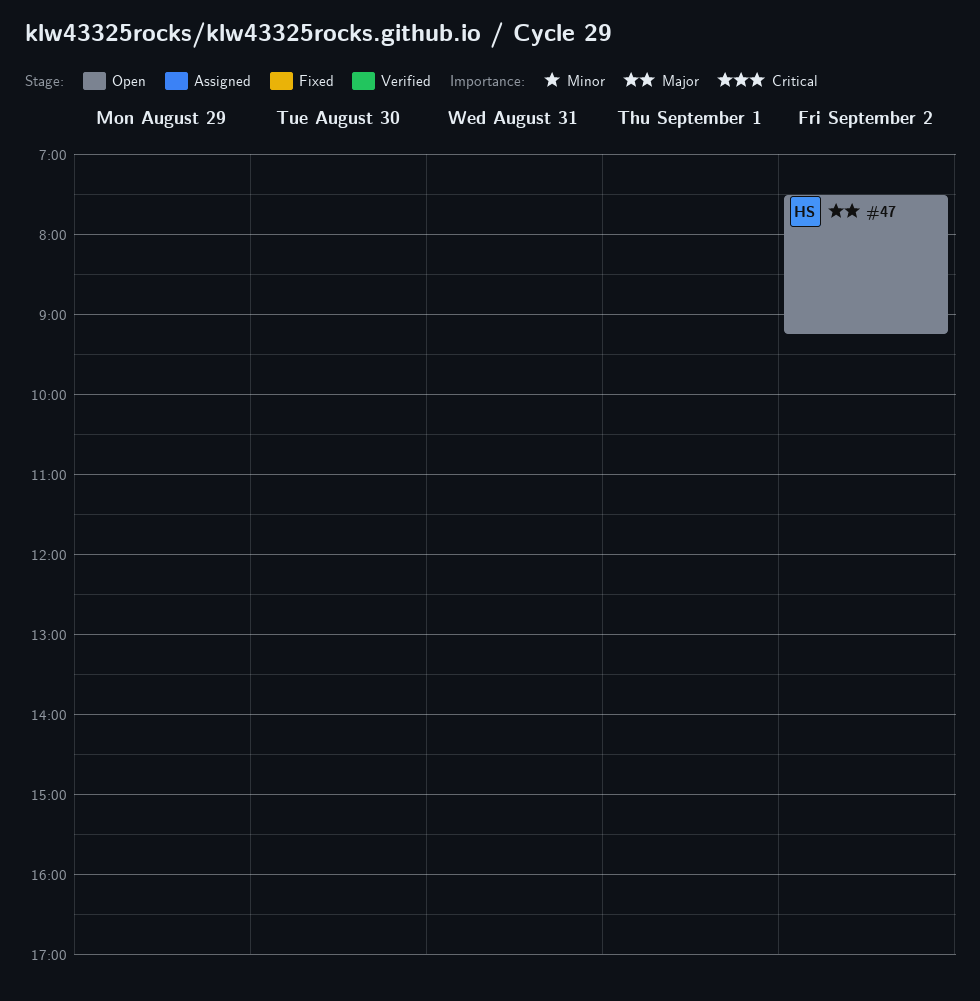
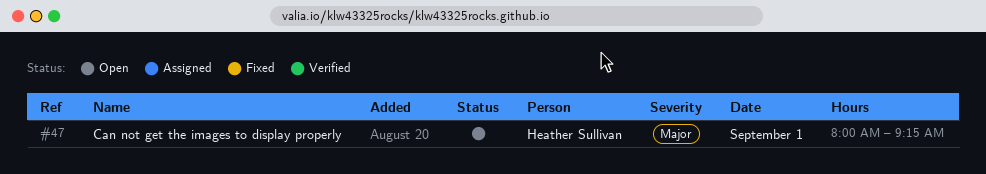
#47, day: Sep 2 -> Sep 1
#47, begins: 07:30 -> 08:00

